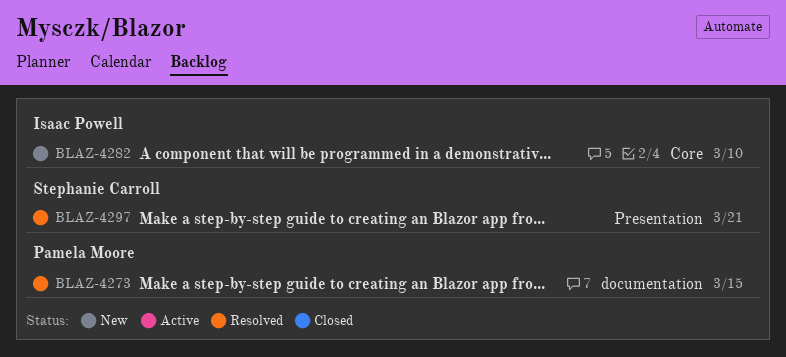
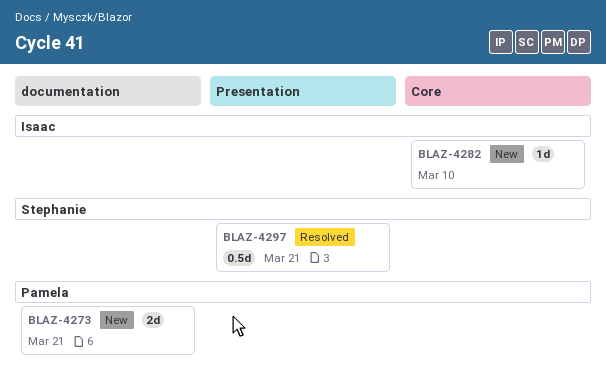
BLAZ-4273, status: Resolved -> New
BLAZ-4273, due: Mar 15 -> Mar 21

